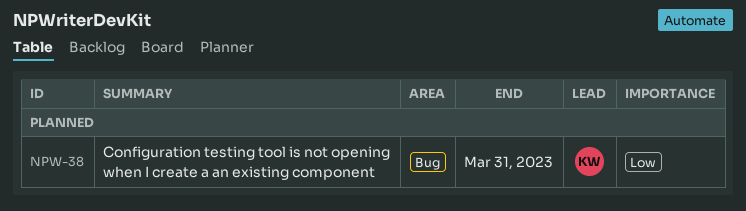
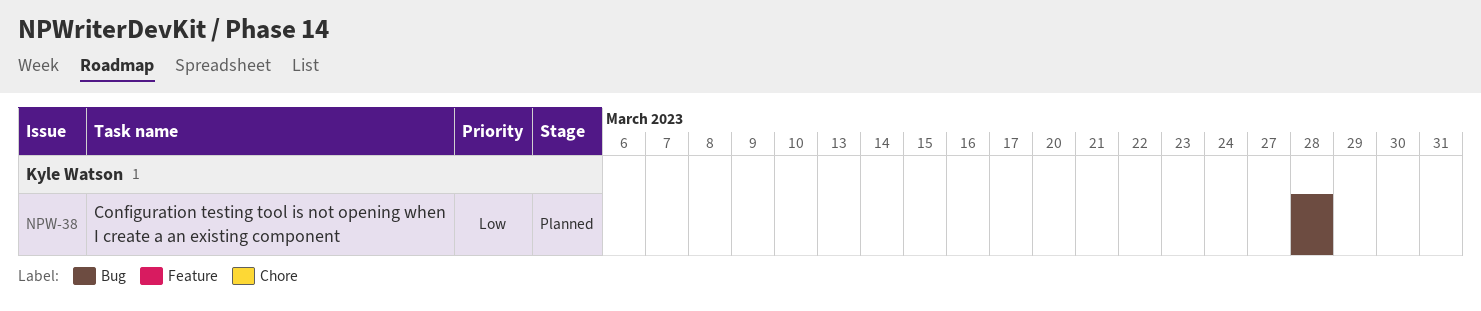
NPW-38, due: Mar 31 -> Mar 28

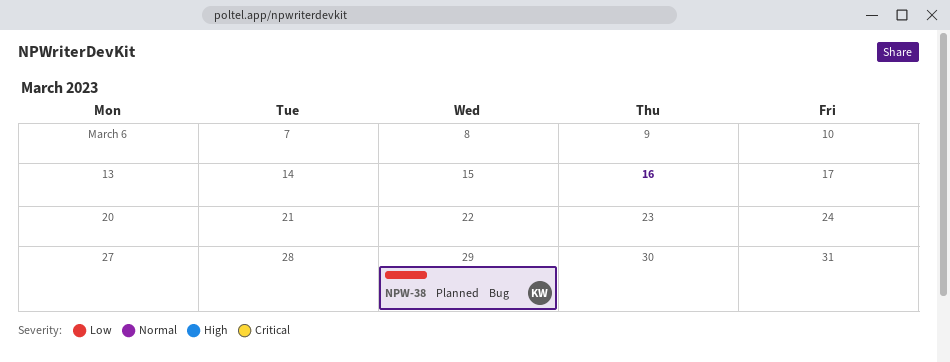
NPW-38, due: Mar 28 -> Mar 29

